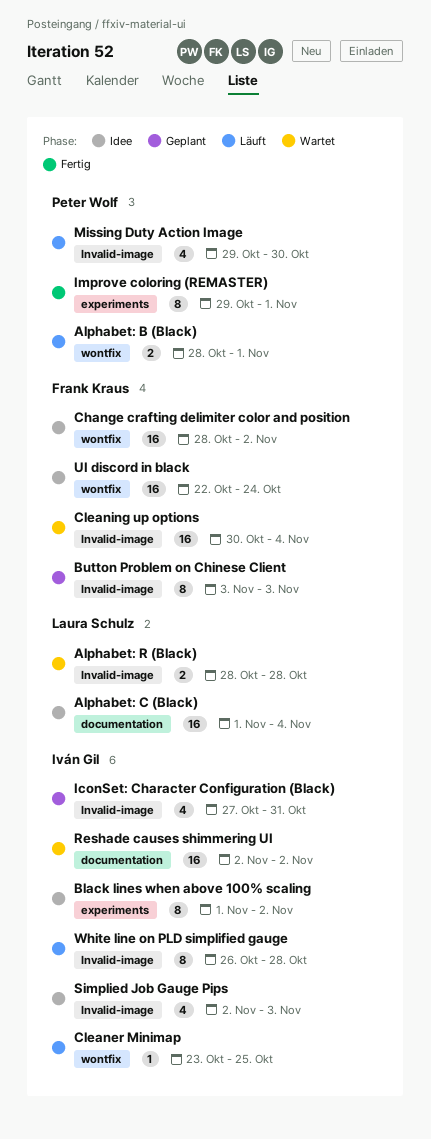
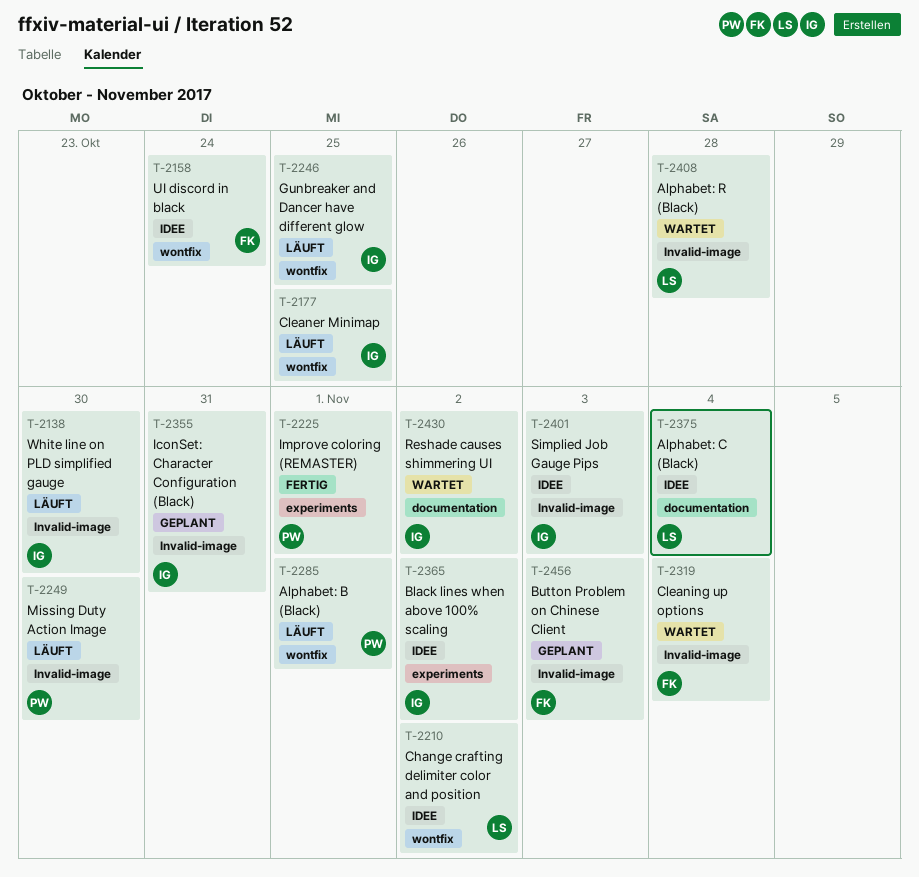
Change crafting delimiter color and position, owner: Frank Kraus -> Laura Schulz
Gunbreaker and Dancer have different glow: none -> present
White line on PLD simplified gauge, due: Oct 28 -> Oct 30

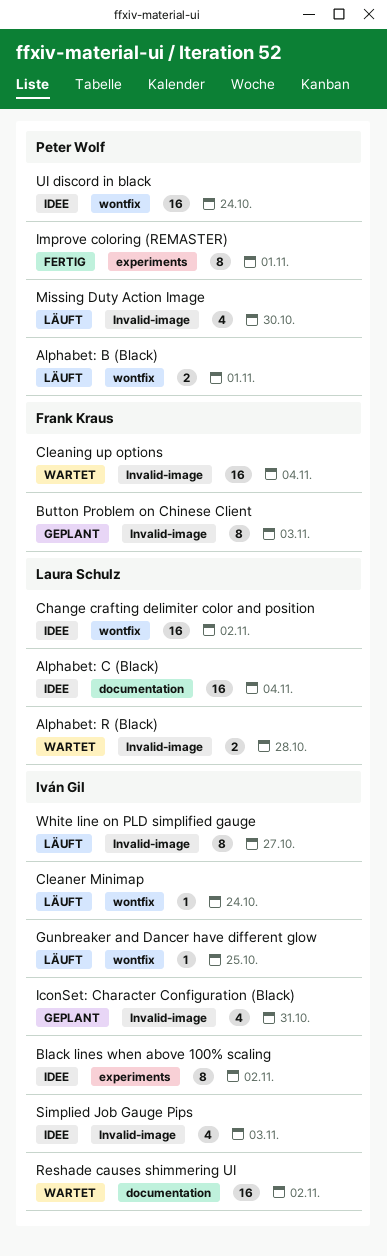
Cleaner Minimap, due: Oct 25 -> Oct 24
UI discord in black, owner: Frank Kraus -> Peter Wolf
White line on PLD simplified gauge, due: Oct 30 -> Oct 27

